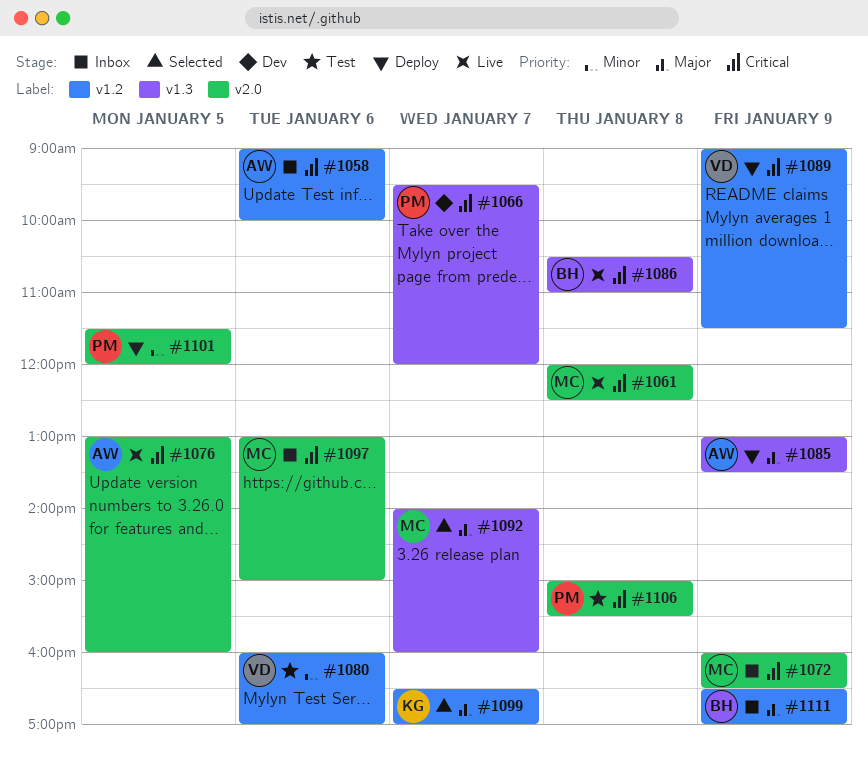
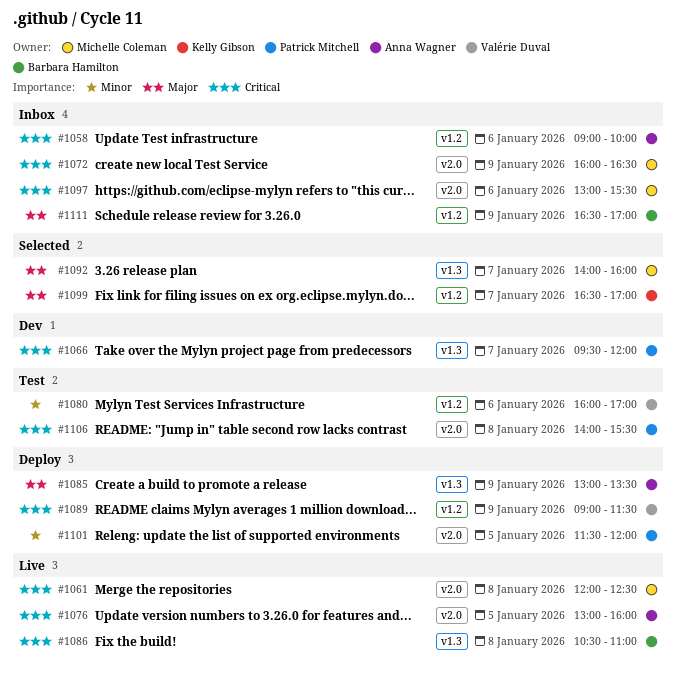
#1097, ends: 15:00 -> 15:30
#1106, begins: 15:00 -> 14:00

